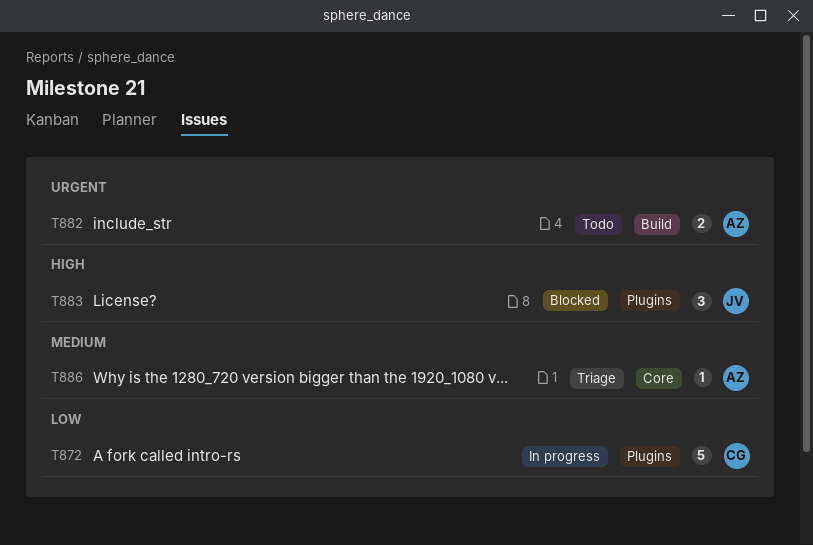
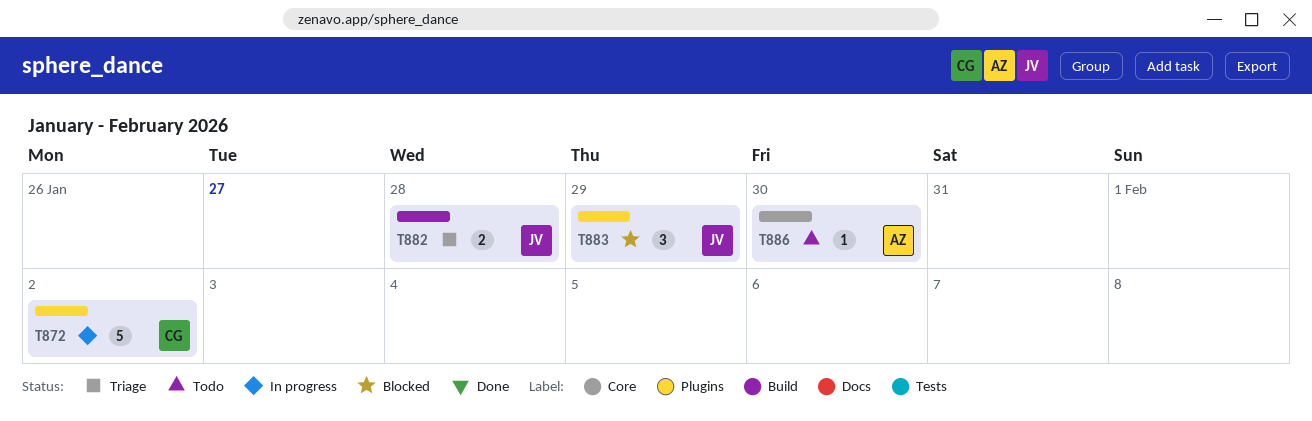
T882, status: Todo -> Triage
T882, owner: AZ -> JV
T886, status: Triage -> Todo

